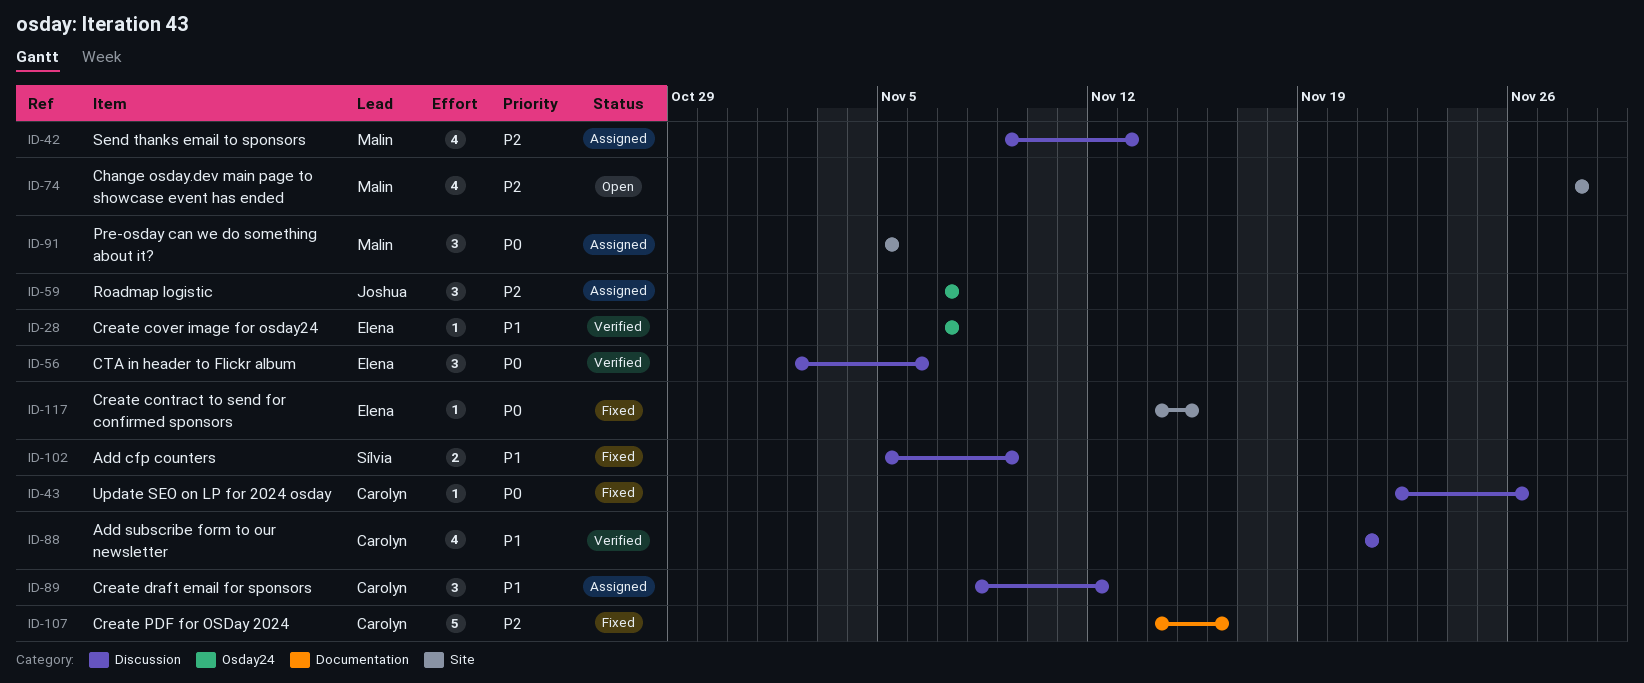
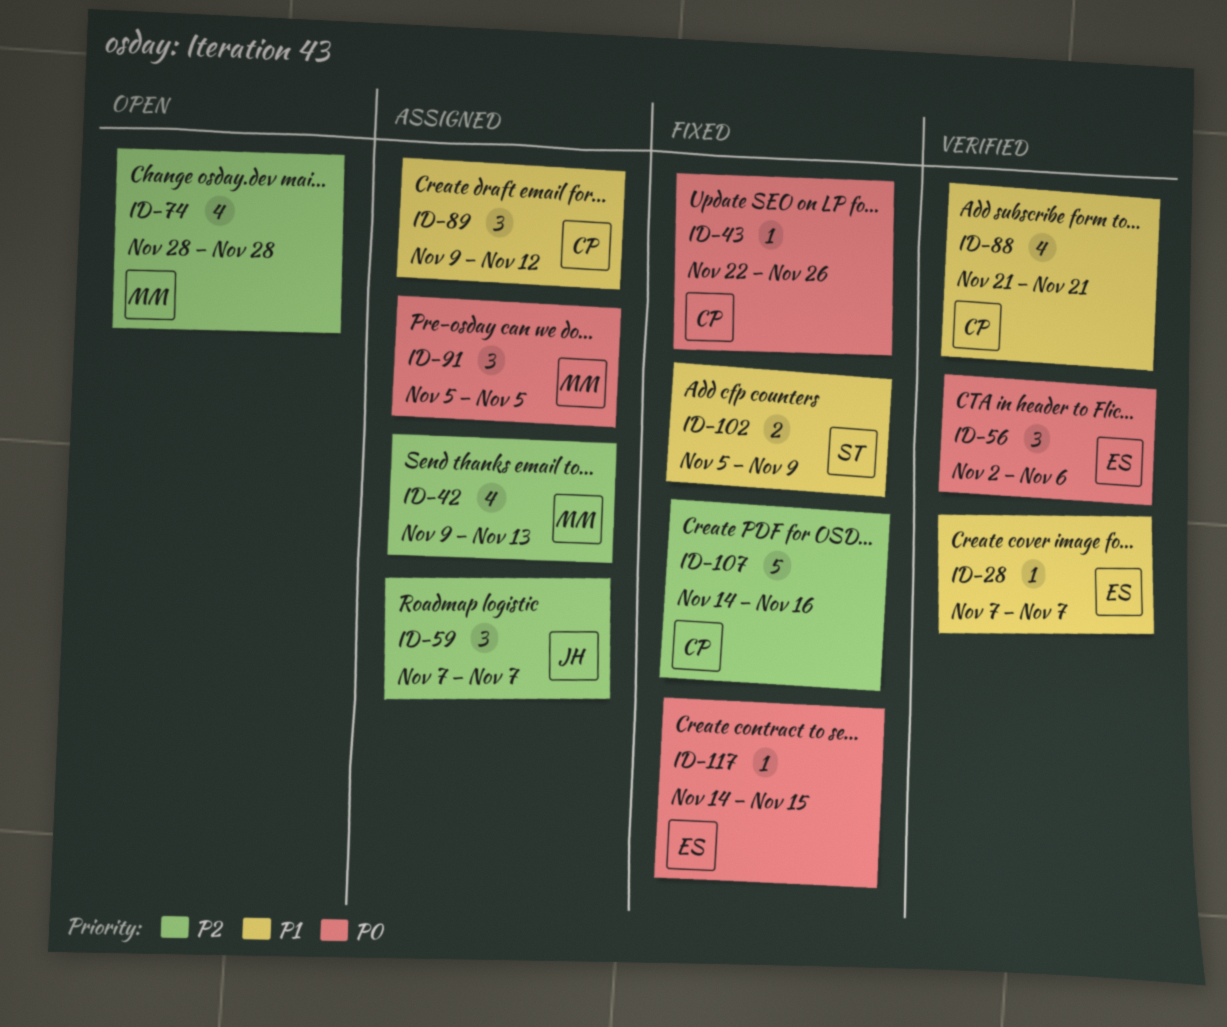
ID-89, start: Nov 8 -> Nov 9

